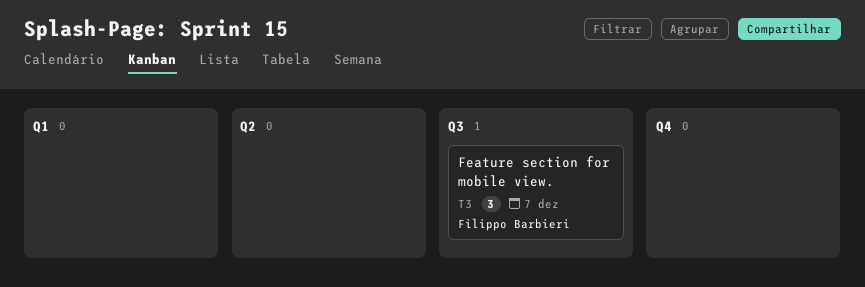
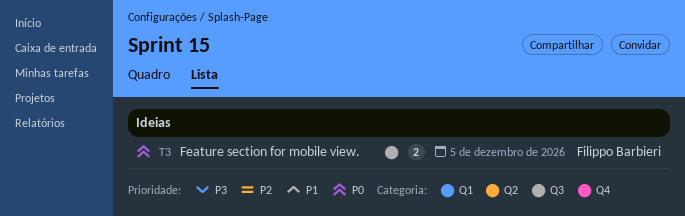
T3, estimate: 3 -> 2
T3, due: Dec 7 -> Dec 5

